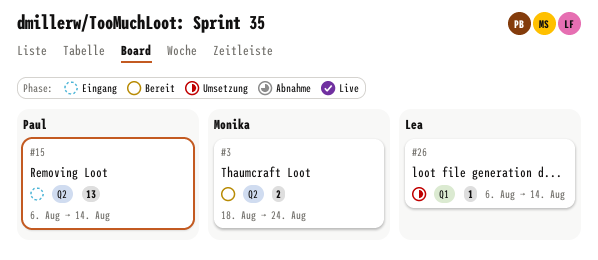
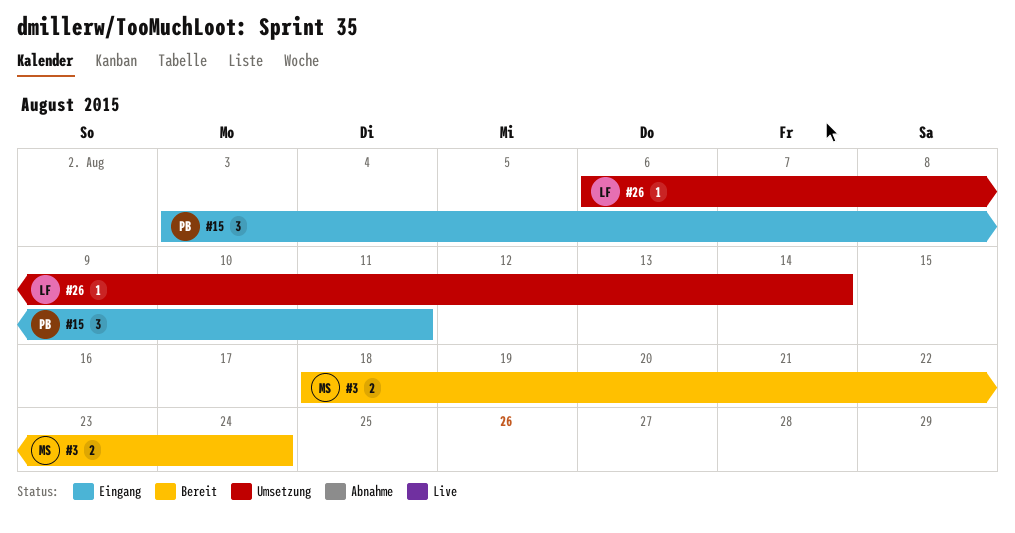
#15, estimate: 13 -> 3
#15, start: Aug 6 -> Aug 3
#15, due: Aug 14 -> Aug 11

